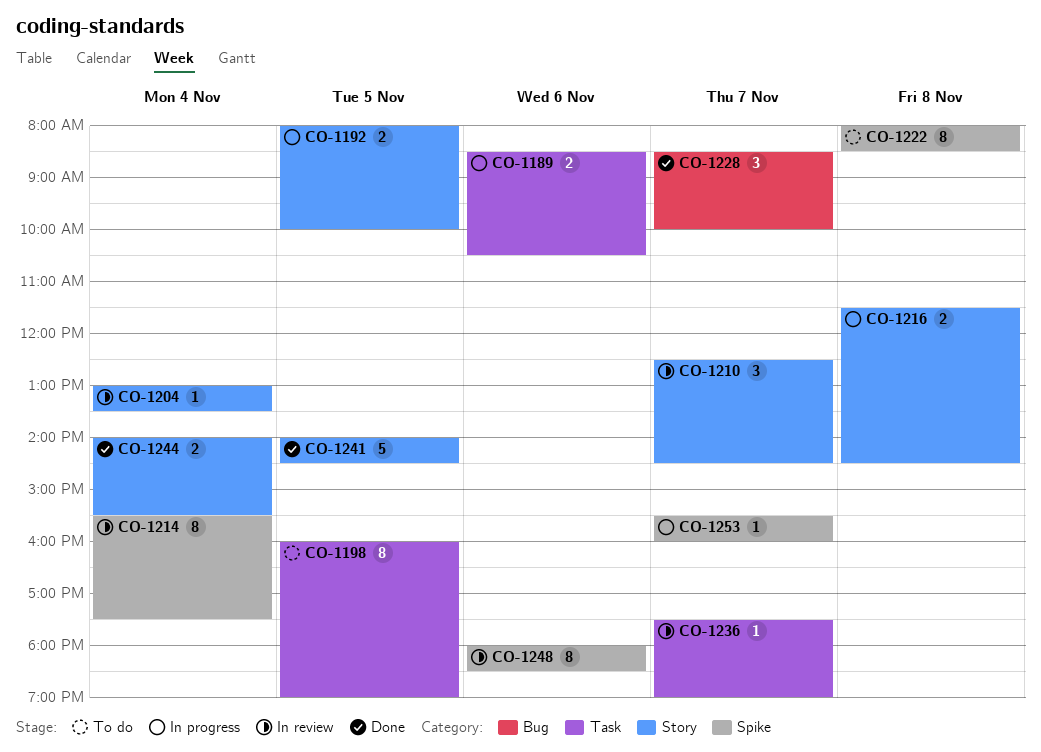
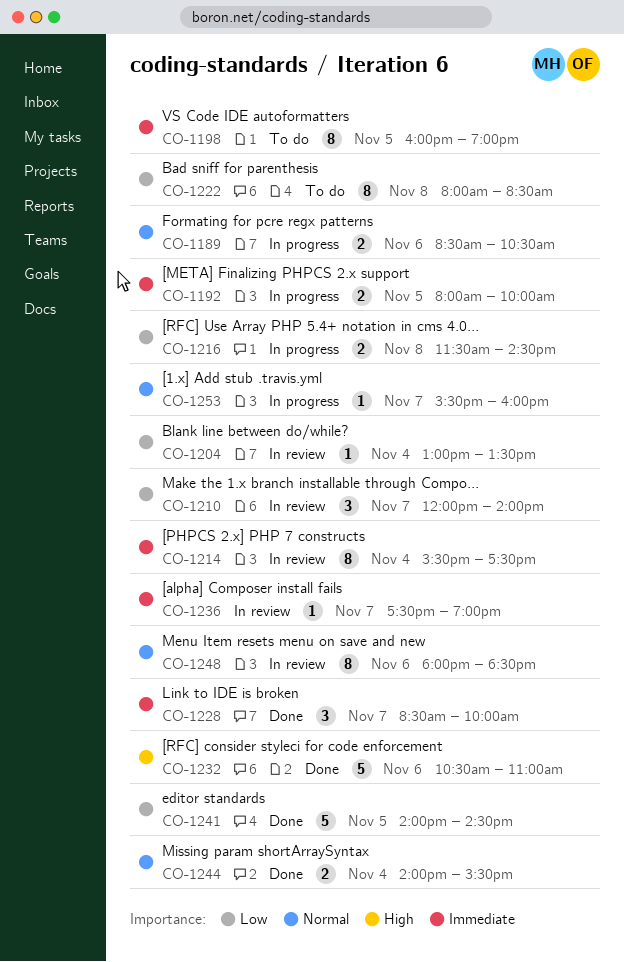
CO-1210, begins: 12:30 -> 12:00
CO-1210, ends: 14:30 -> 14:00
CO-1232: none -> present

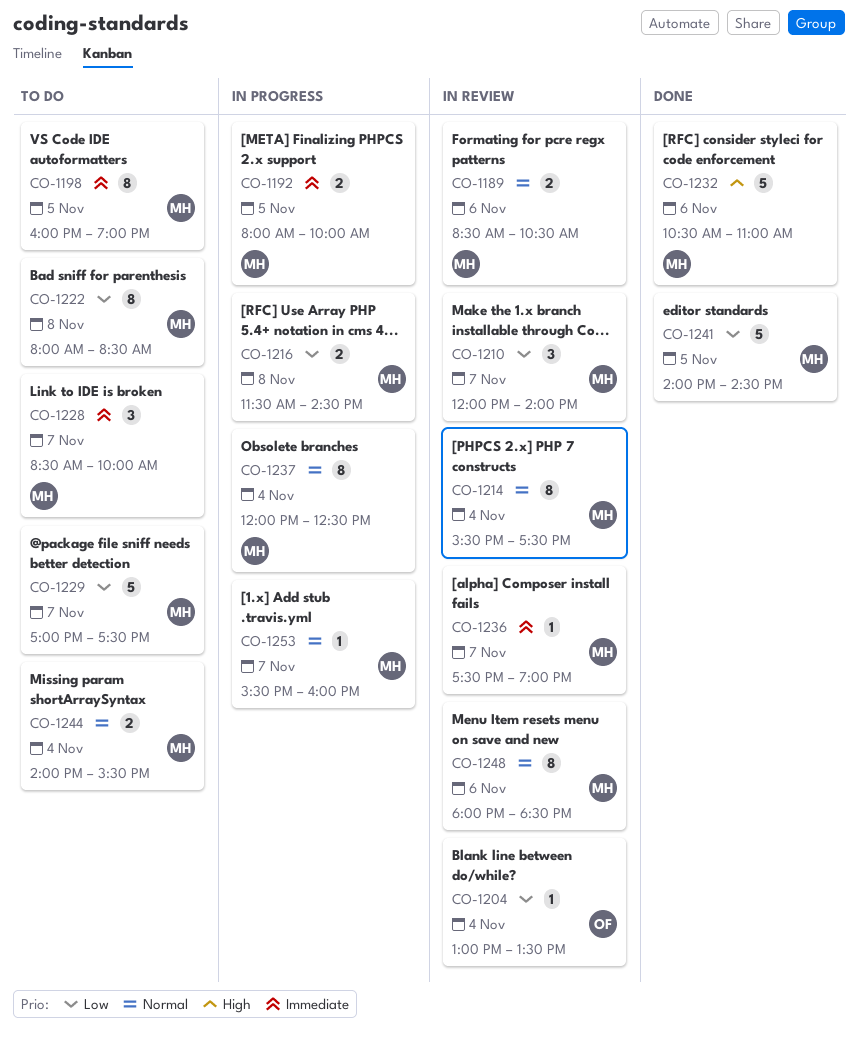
CO-1189, status: In progress -> In review
CO-1214, priority: Immediate -> Normal
CO-1228, status: Done -> To do
CO-1229: none -> present
CO-1237: none -> present
CO-1244, status: Done -> To do

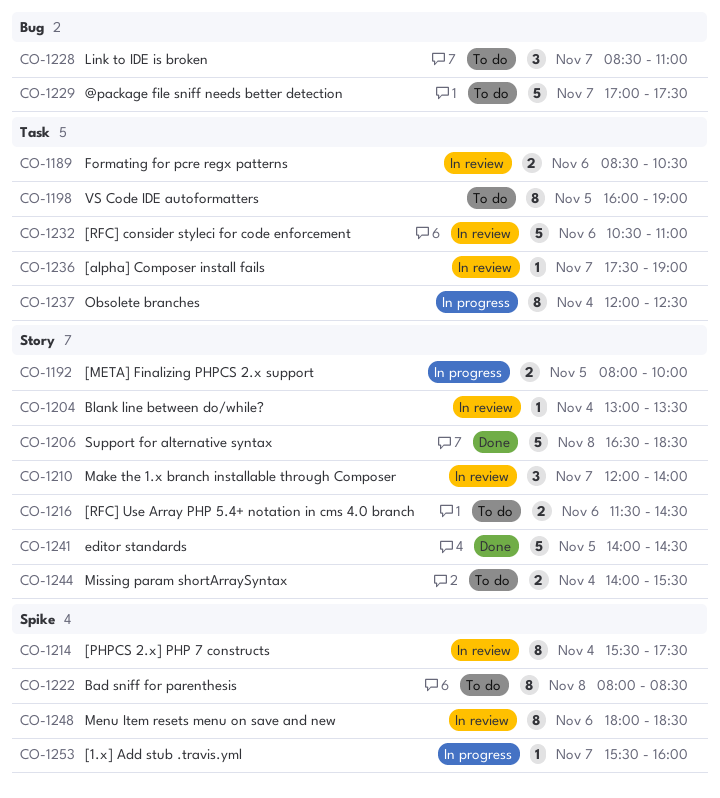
CO-1206: none -> present
CO-1216, status: In progress -> To do
CO-1216, day: Nov 8 -> Nov 6
CO-1228, ends: 10:00 -> 11:00
CO-1232, status: Done -> In review

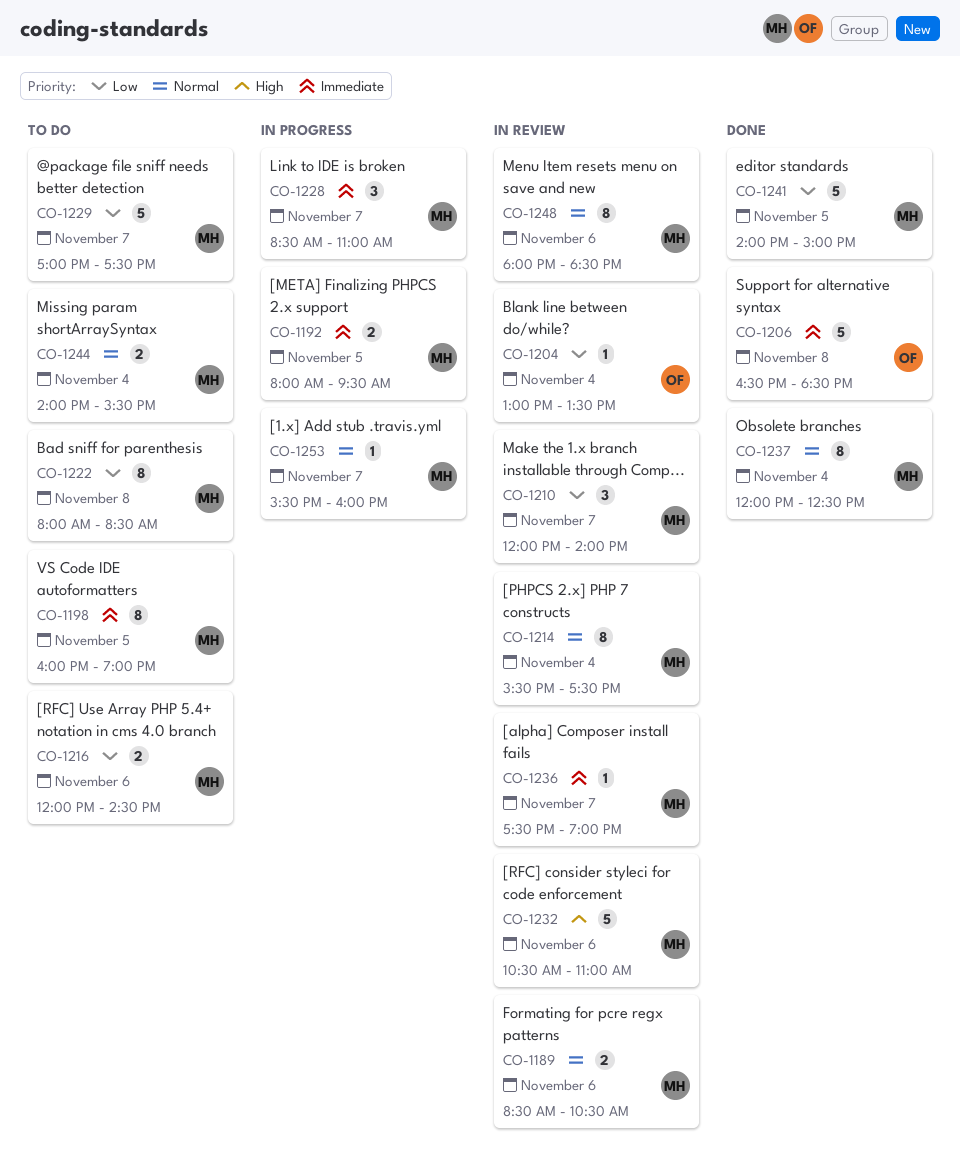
CO-1192, ends: 10:00 -> 09:30
CO-1216, begins: 11:30 -> 12:00
CO-1228, status: To do -> In progress
CO-1237, status: In progress -> Done
CO-1241, ends: 14:30 -> 15:00

